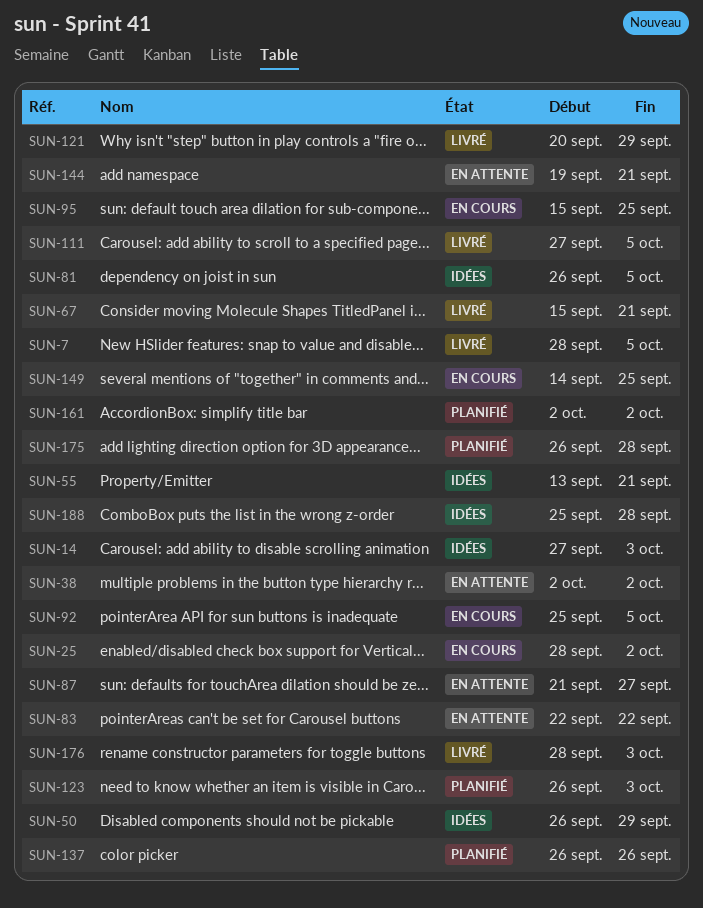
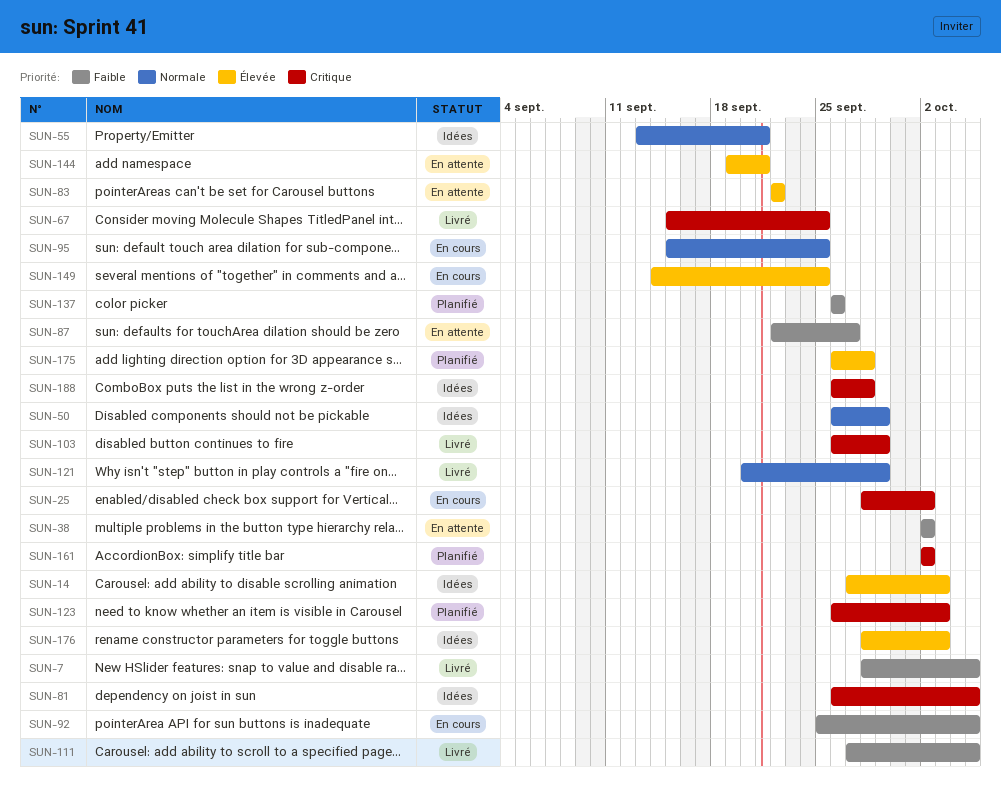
SUN-67, due: Sep 21 -> Sep 25
SUN-87, start: Sep 21 -> Sep 22
SUN-103: none -> present
SUN-176, status: Livré -> Idées
SUN-188, start: Sep 25 -> Sep 26

